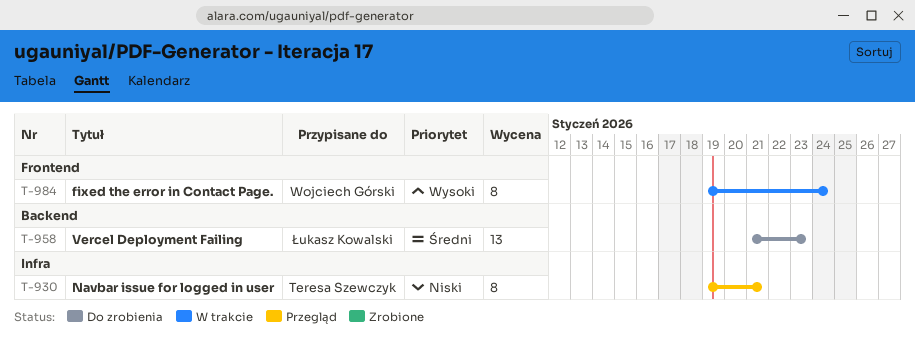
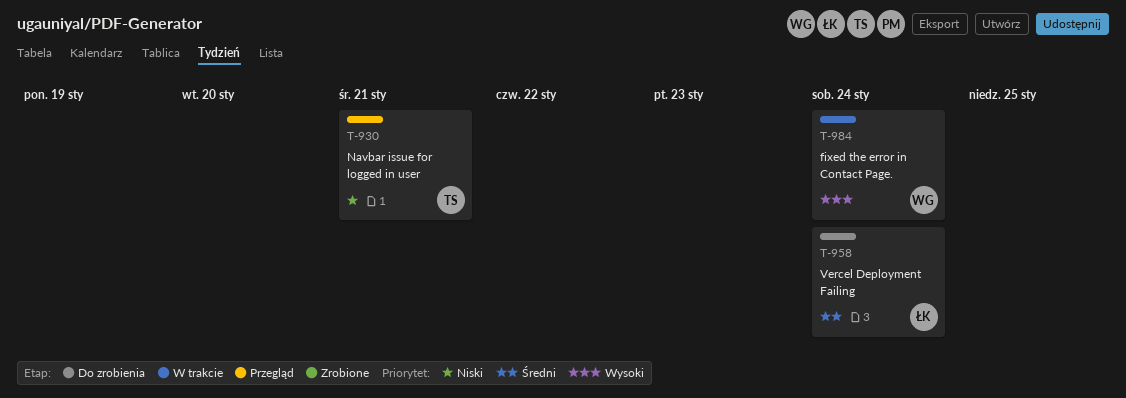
T-958, due: Jan 23 -> Jan 24

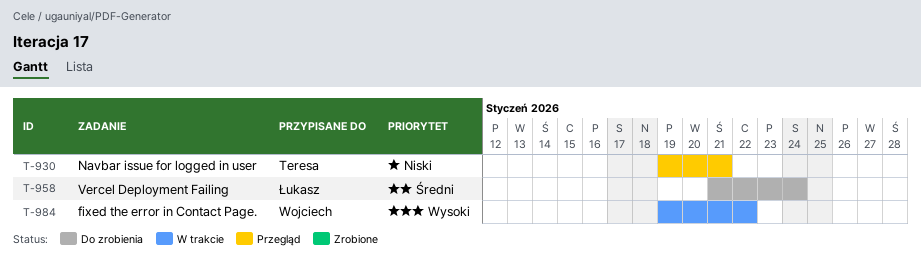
T-984, due: Jan 24 -> Jan 22

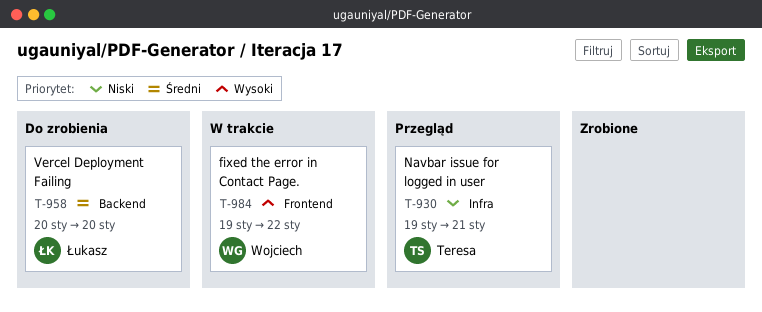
T-958, start: Jan 21 -> Jan 20
T-958, due: Jan 24 -> Jan 20

